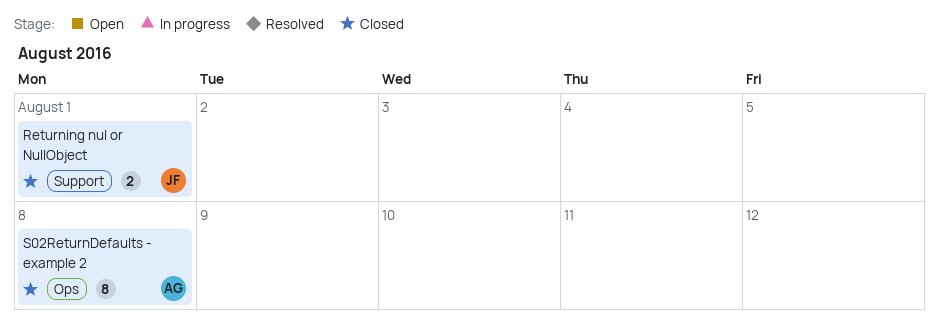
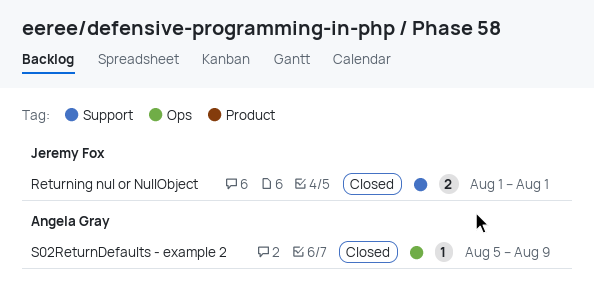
S02ReturnDefaults - example 2, estimate: 8 -> 1
S02ReturnDefaults - example 2, due: Aug 8 -> Aug 9

